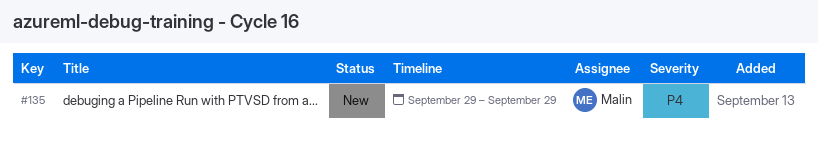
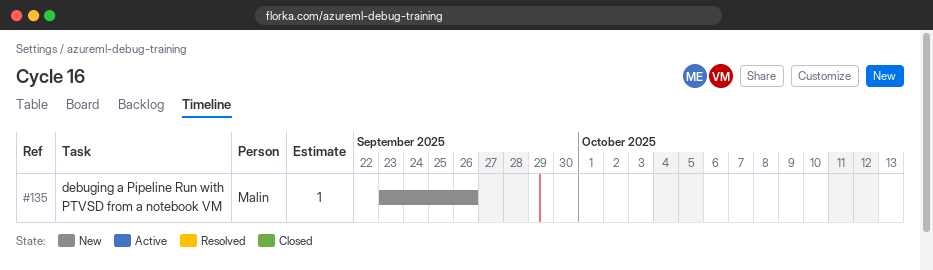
#135, start: Sep 29 -> Sep 23
#135, due: Sep 29 -> Sep 26

